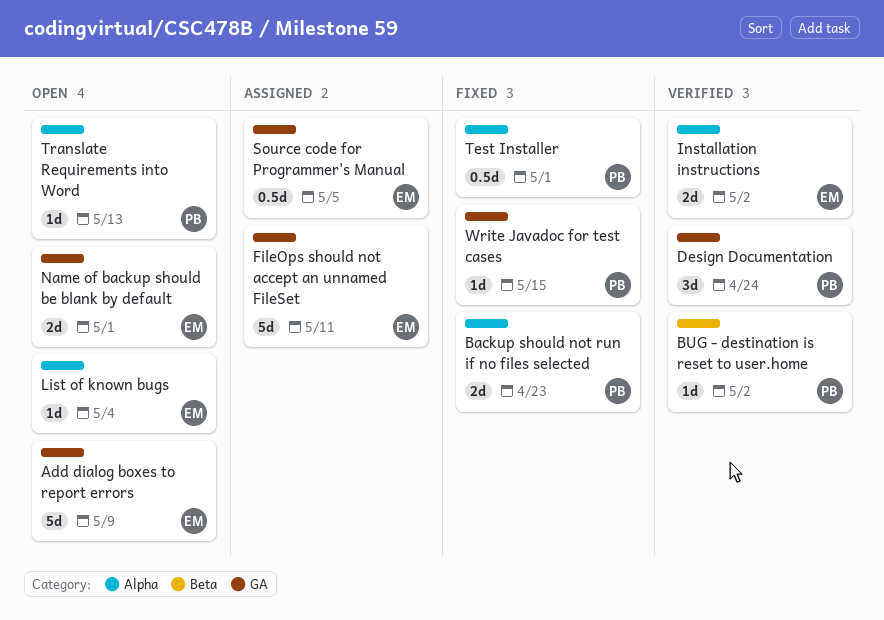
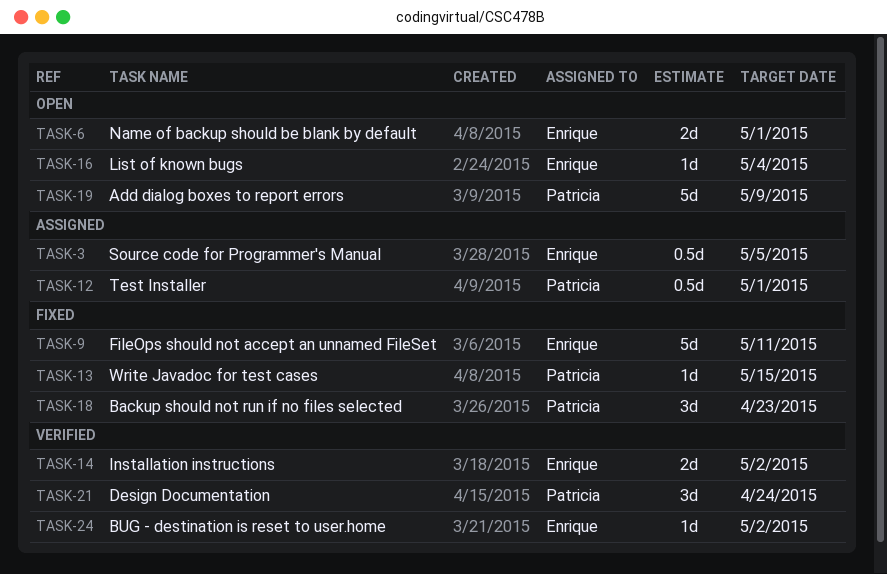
Add dialog boxes to report errors, owner: Enrique -> Patricia
Backup should not run if no files selected, estimate: 2d -> 3d
BUG - destination is reset to user.home, owner: Patricia -> Enrique
FileOps should not accept an unnamed FileSet, status: Assigned -> Fixed
Test Installer, status: Fixed -> Assigned
Translate Requirements into Word: present -> none

